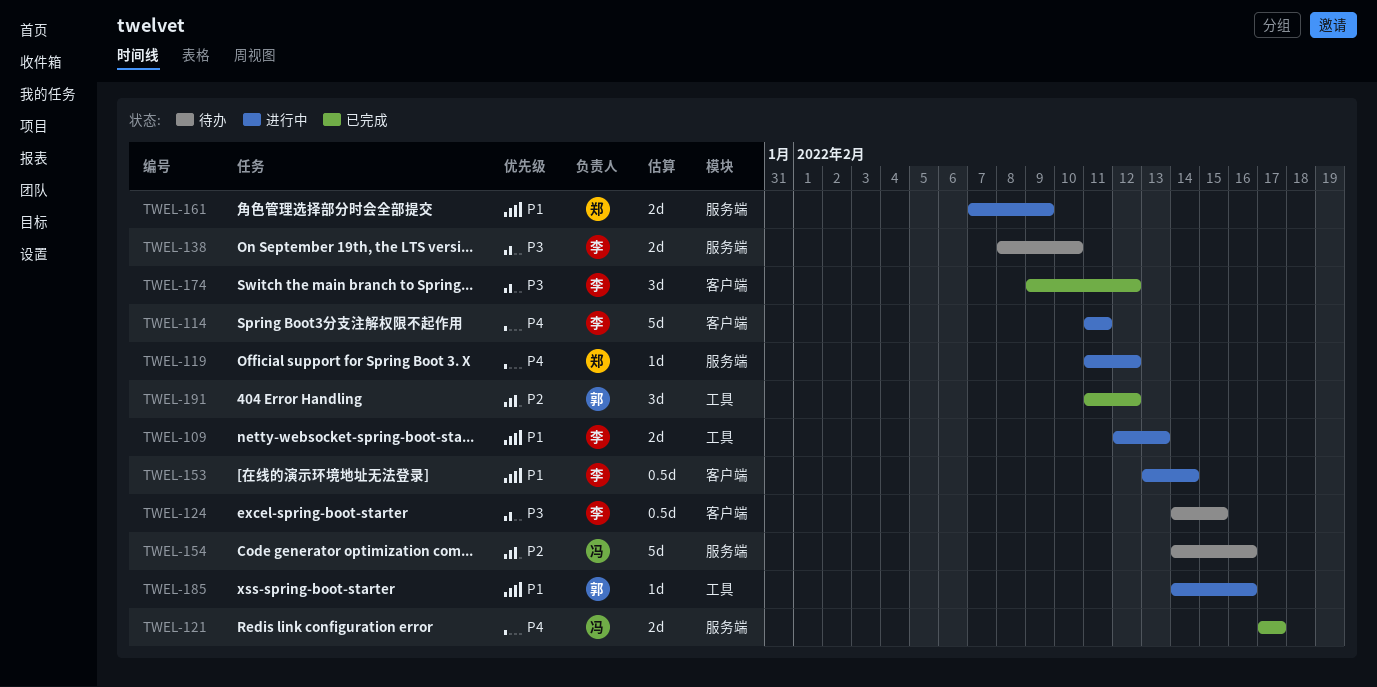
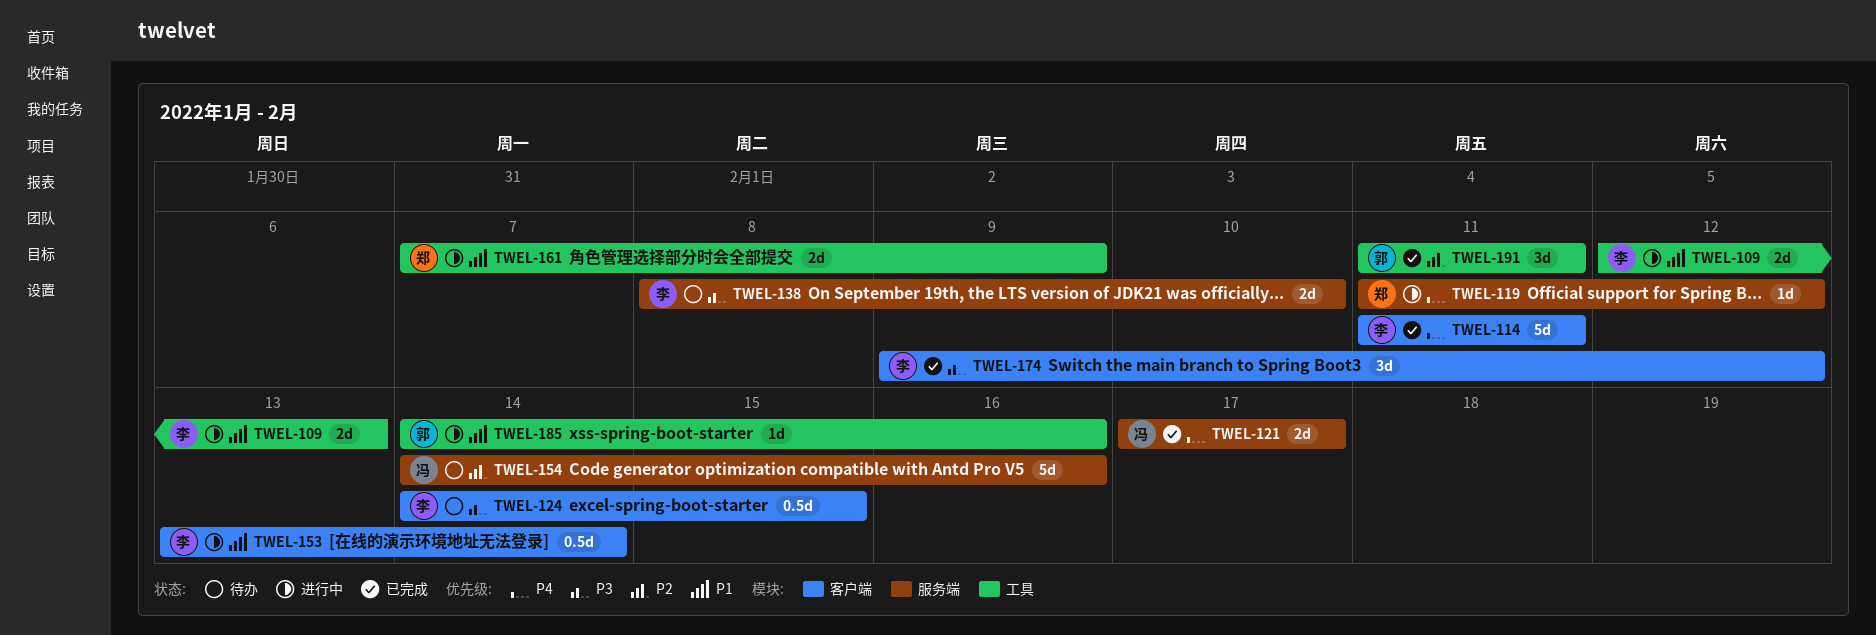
TWEL-114, status: 进行中 -> 已完成
TWEL-161, label: 服务端 -> 工具
TWEL-191, due: Feb 12 -> Feb 11

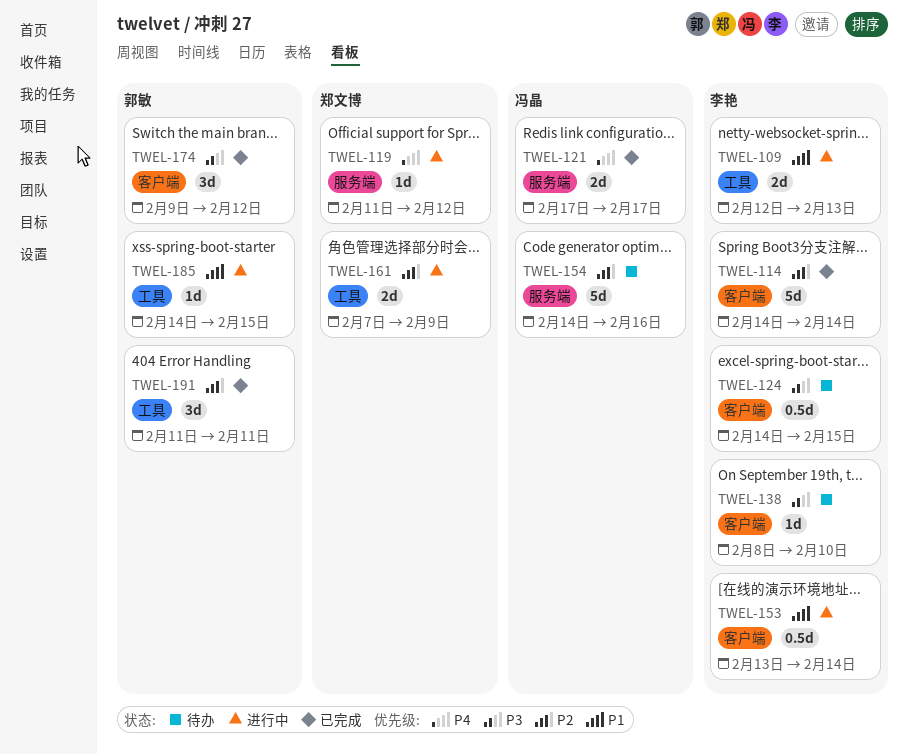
TWEL-114, priority: P4 -> P2
TWEL-114, start: Feb 11 -> Feb 14
TWEL-114, due: Feb 11 -> Feb 14
TWEL-138, label: 服务端 -> 客户端
TWEL-138, estimate: 2d -> 1d
TWEL-161, priority: P1 -> P2
TWEL-174, owner: 李艳 -> 郭敏
TWEL-185, due: Feb 16 -> Feb 15

